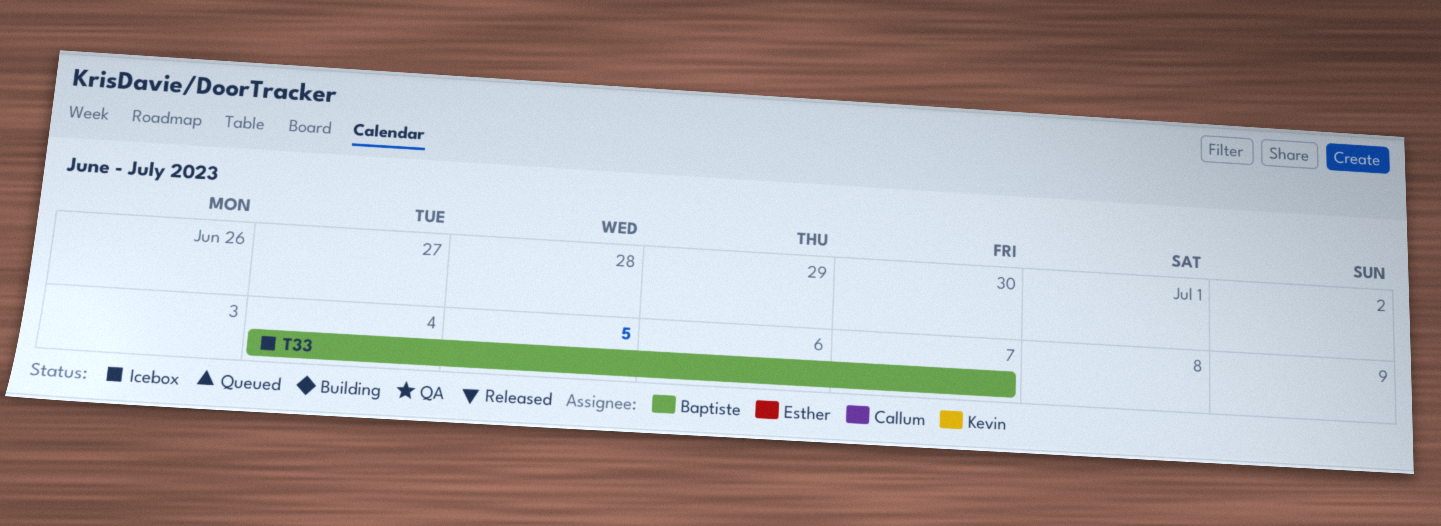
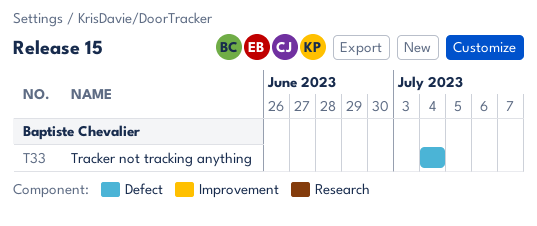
T33, due: Jul 7 -> Jul 4

